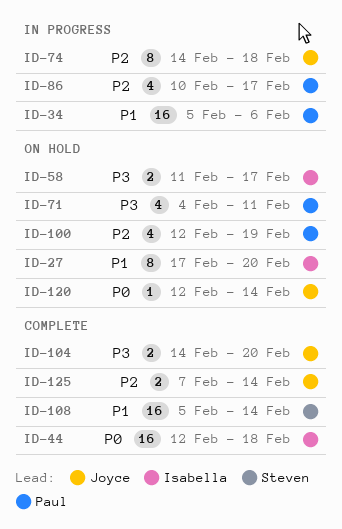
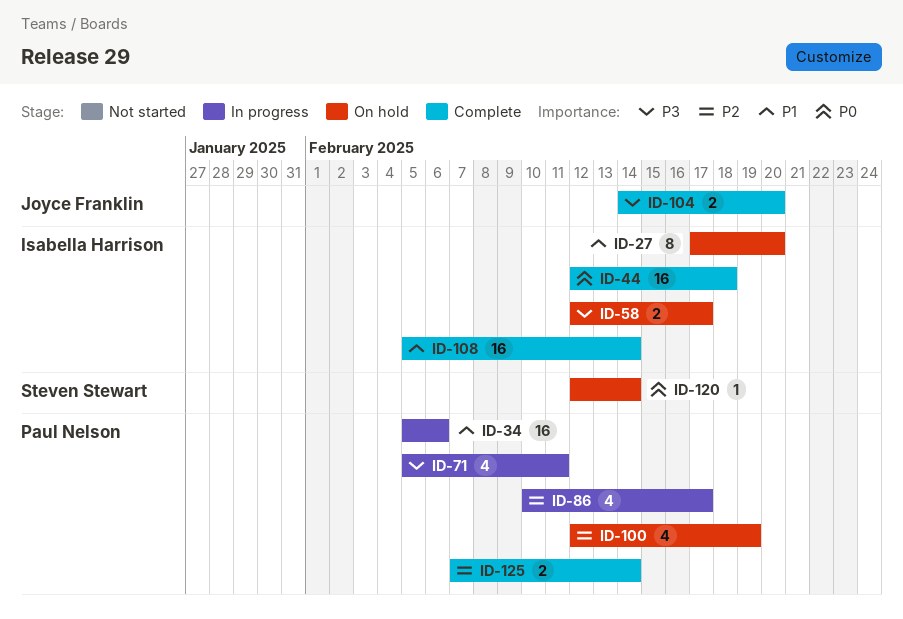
ID-58, start: Feb 11 -> Feb 12
ID-71, status: On hold -> In progress
ID-71, start: Feb 4 -> Feb 5
ID-74: present -> none
ID-108, owner: Steven Stewart -> Isabella Harrison
ID-120, owner: Joyce Franklin -> Steven Stewart
ID-125, owner: Joyce Franklin -> Paul Nelson

